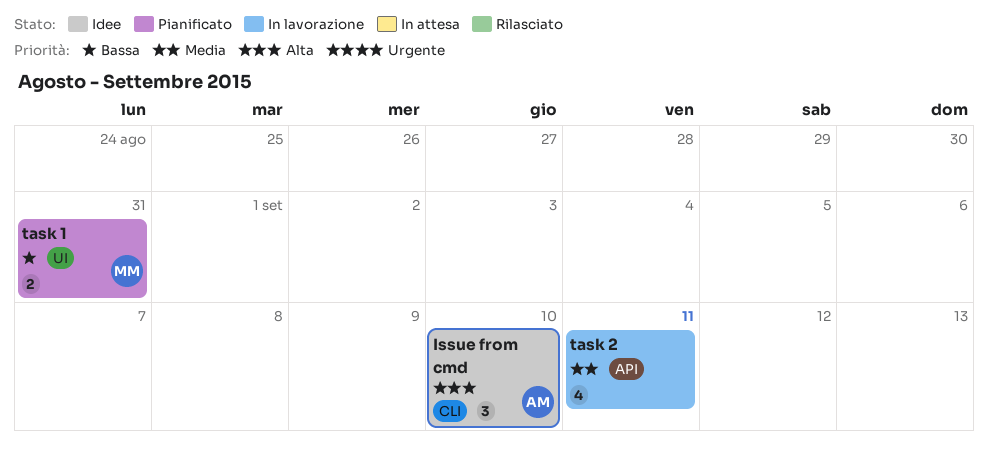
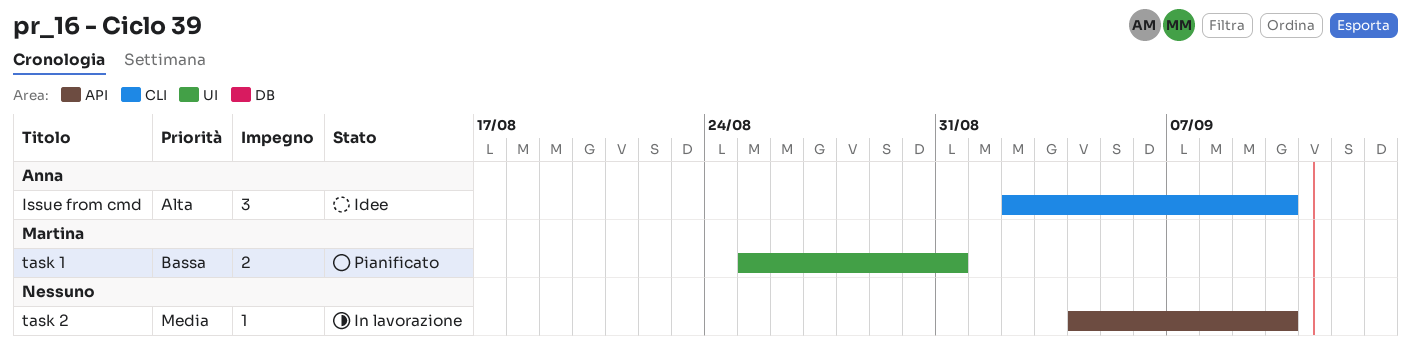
task 2, estimate: 4 -> 1
task 2, due: Sep 11 -> Sep 10

